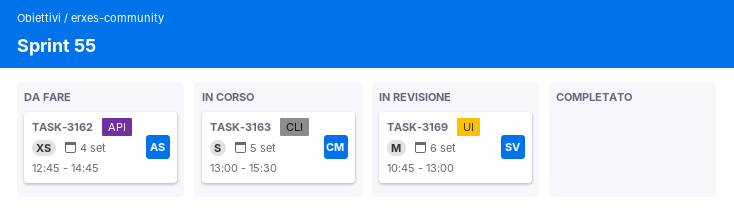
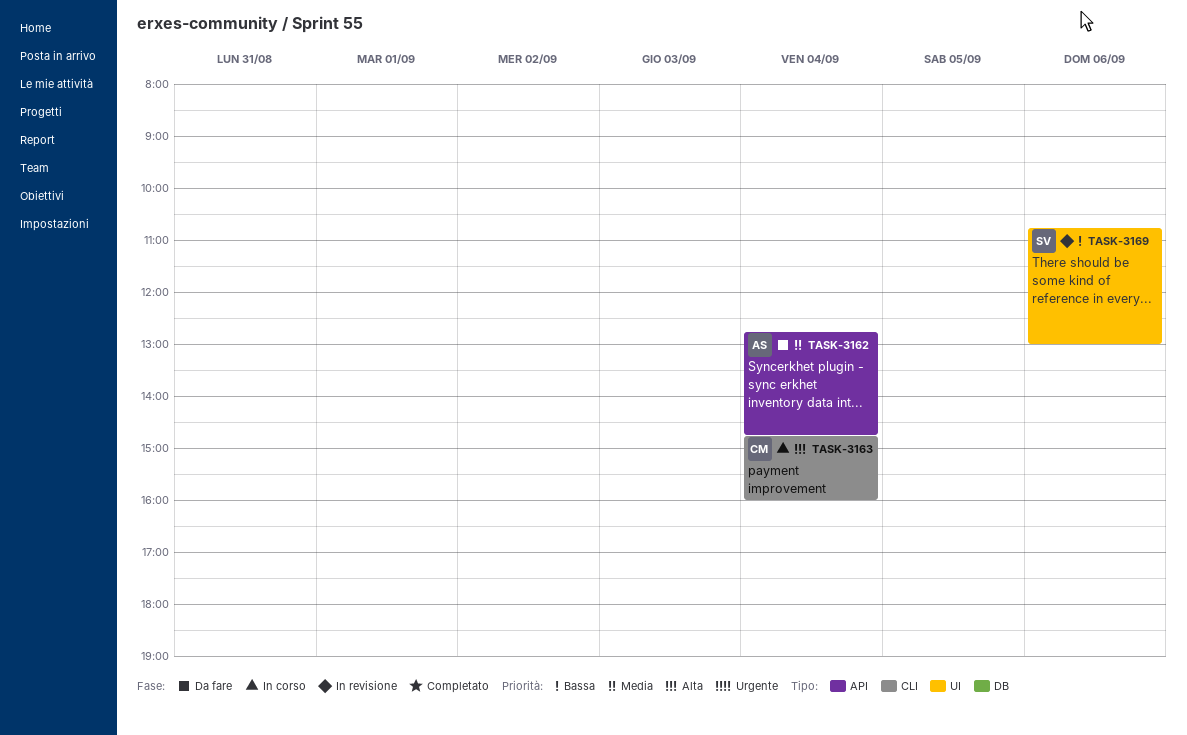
TASK-3163, day: Sep 5 -> Sep 4
TASK-3163, begins: 13:00 -> 14:45
TASK-3163, ends: 15:30 -> 16:00

